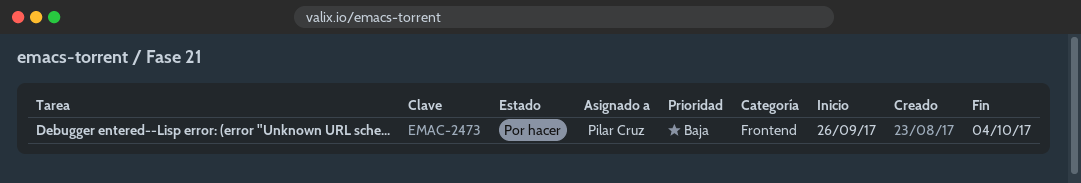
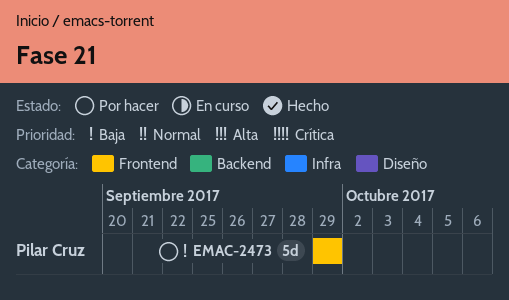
EMAC-2473, start: Sep 26 -> Sep 29
EMAC-2473, due: Oct 4 -> Sep 29

